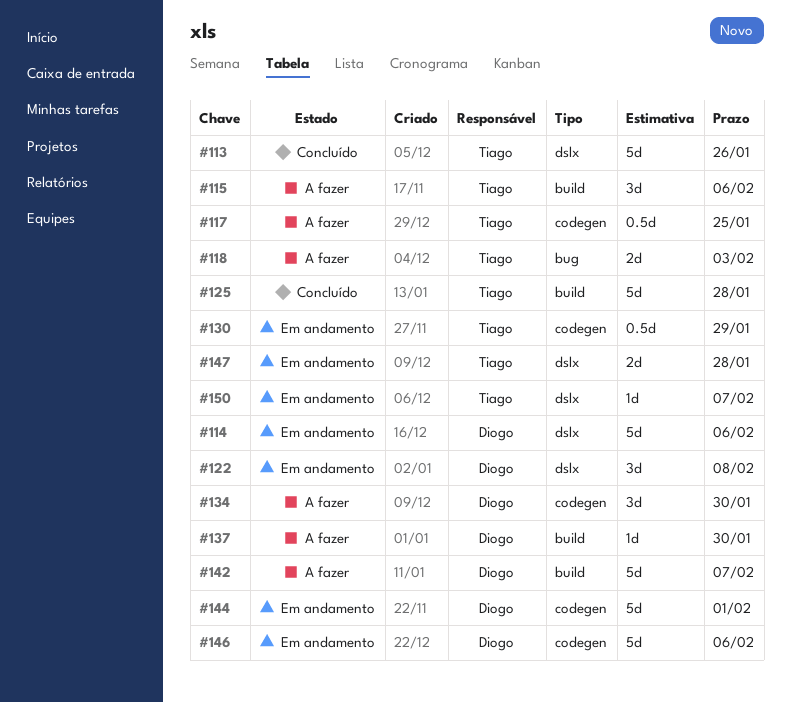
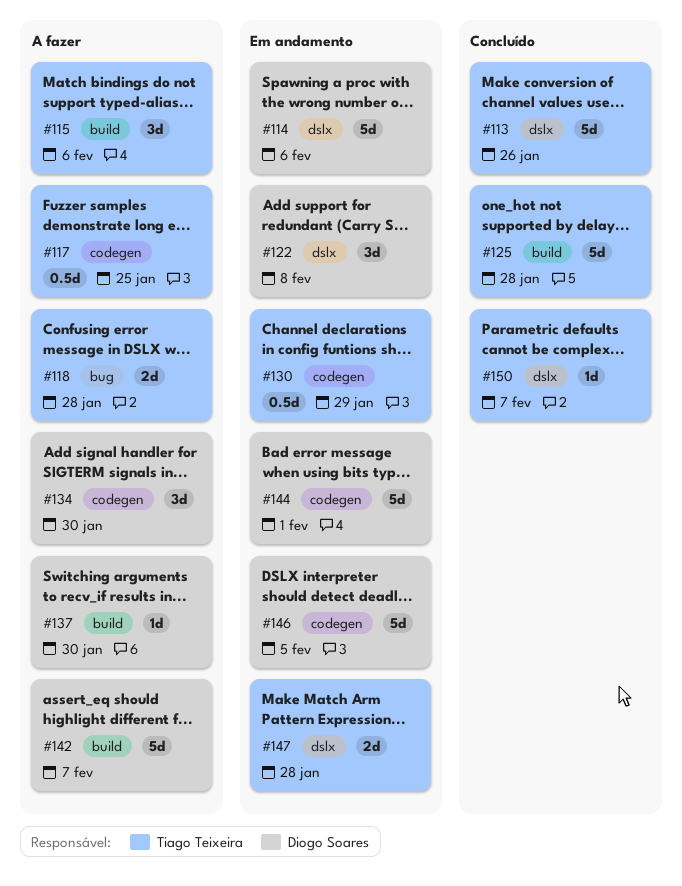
#118, due: Feb 3 -> Jan 28
#146, due: Feb 6 -> Feb 5
#150, status: Em andamento -> Concluído

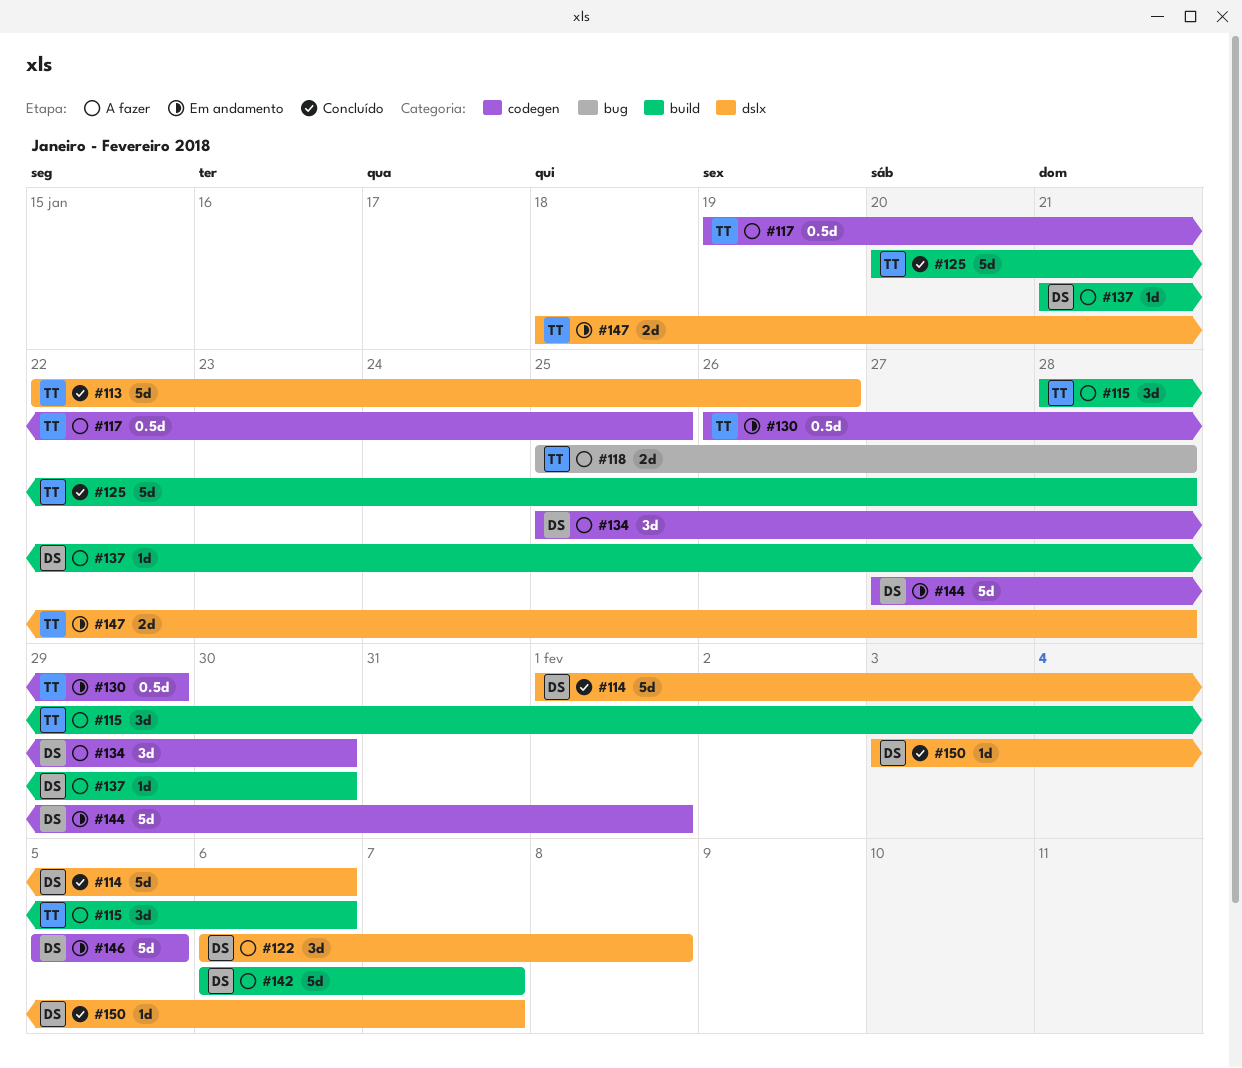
#114, status: Em andamento -> Concluído
#122, status: Em andamento -> A fazer
#150, owner: Tiago Teixeira -> Diogo Soares

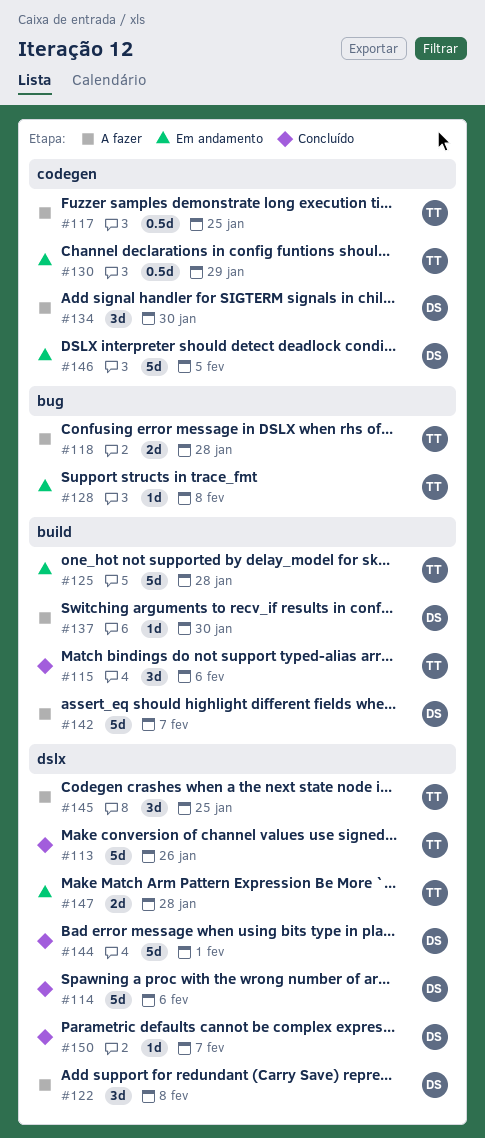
#115, status: A fazer -> Concluído
#125, status: Concluído -> Em andamento
#128: none -> present
#144, status: Em andamento -> Concluído
#144, label: codegen -> dslx
#145: none -> present

